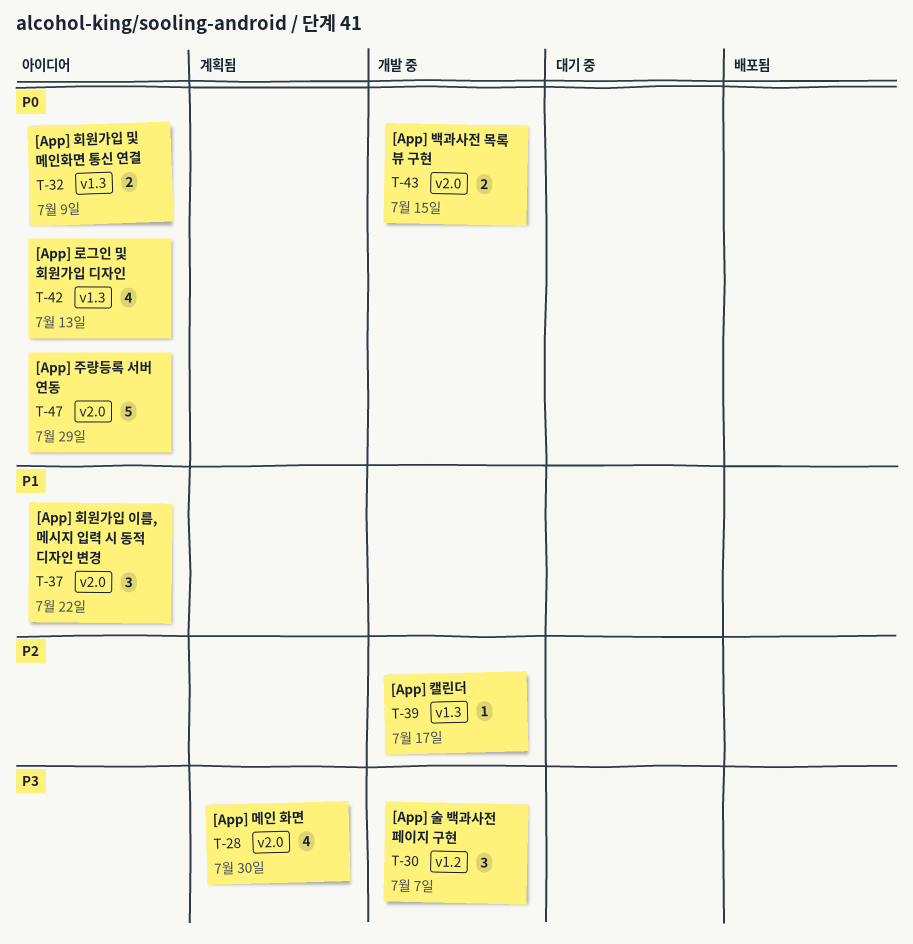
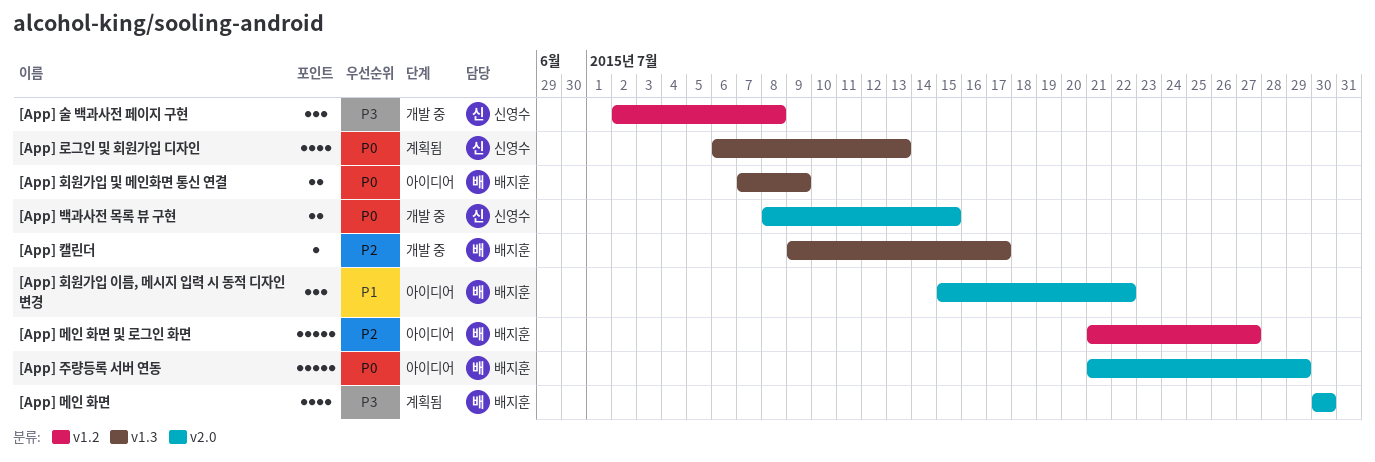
[App] 로그인 및 회원가입 디자인, status: 아이디어 -> 계획됨
[App] 메인 화면 및 로그인 화면: none -> present
[App] 술 백과사전 페이지 구현, due: Jul 7 -> Jul 8

